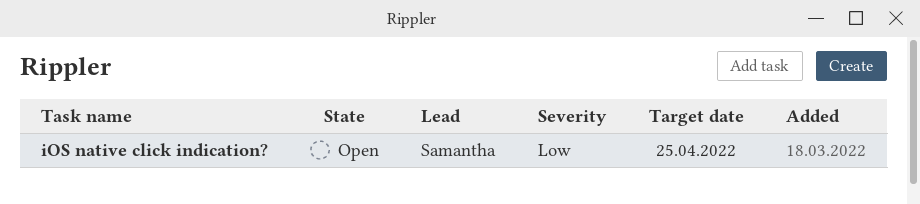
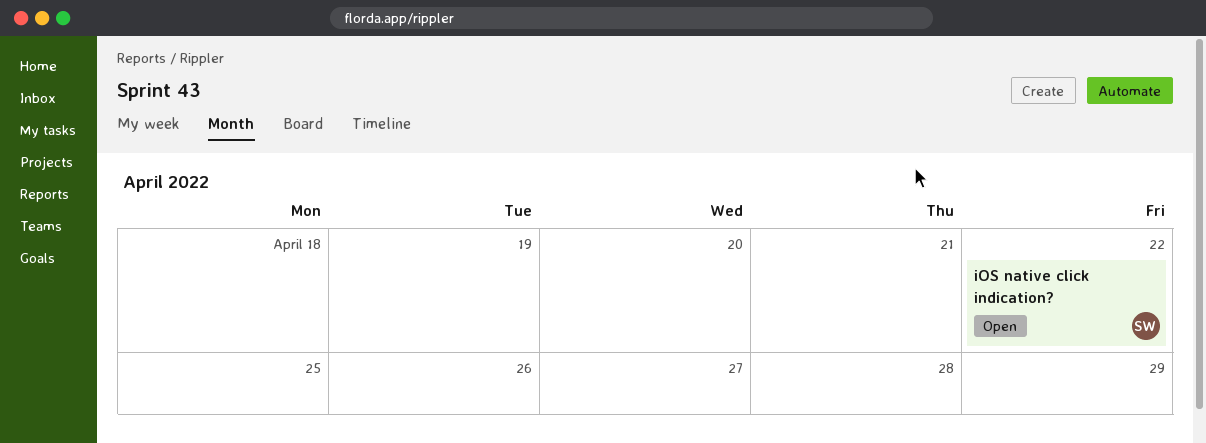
iOS native click indication?, due: Apr 25 -> Apr 22

